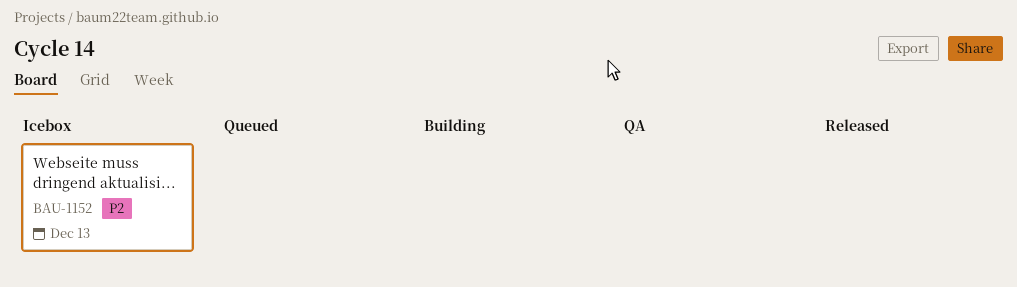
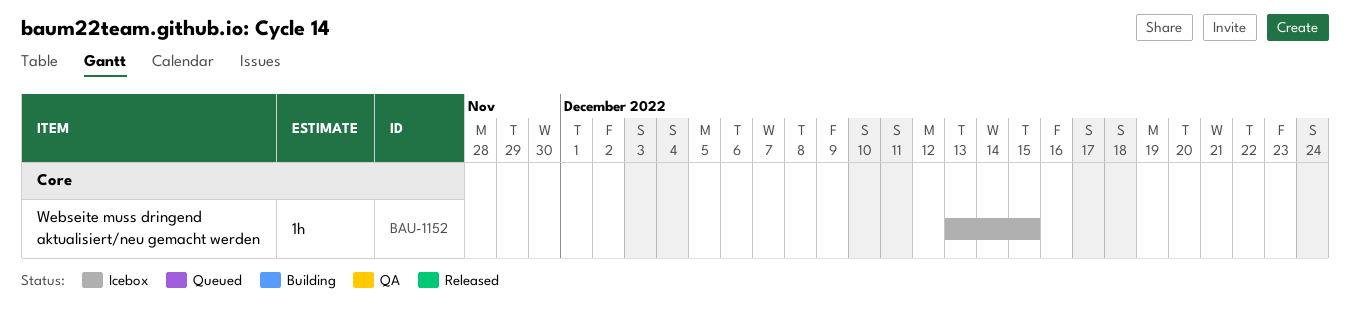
BAU-1152, due: Dec 13 -> Dec 15

